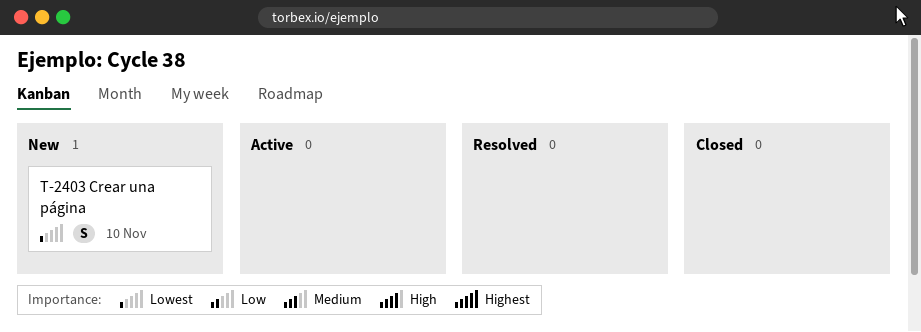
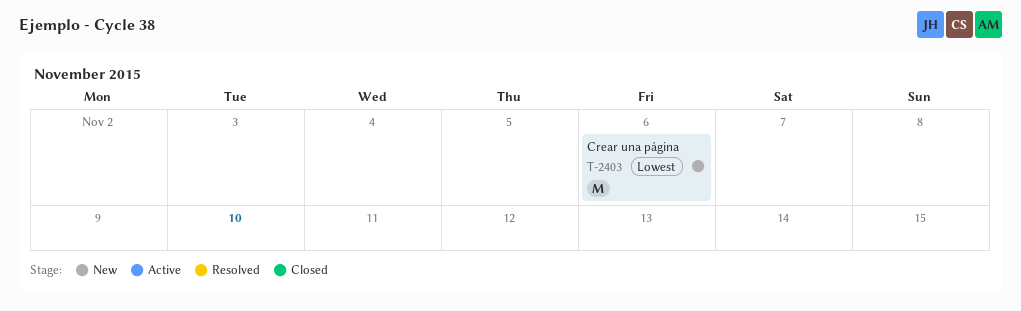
T-2403, estimate: S -> M
T-2403, due: Nov 10 -> Nov 6

